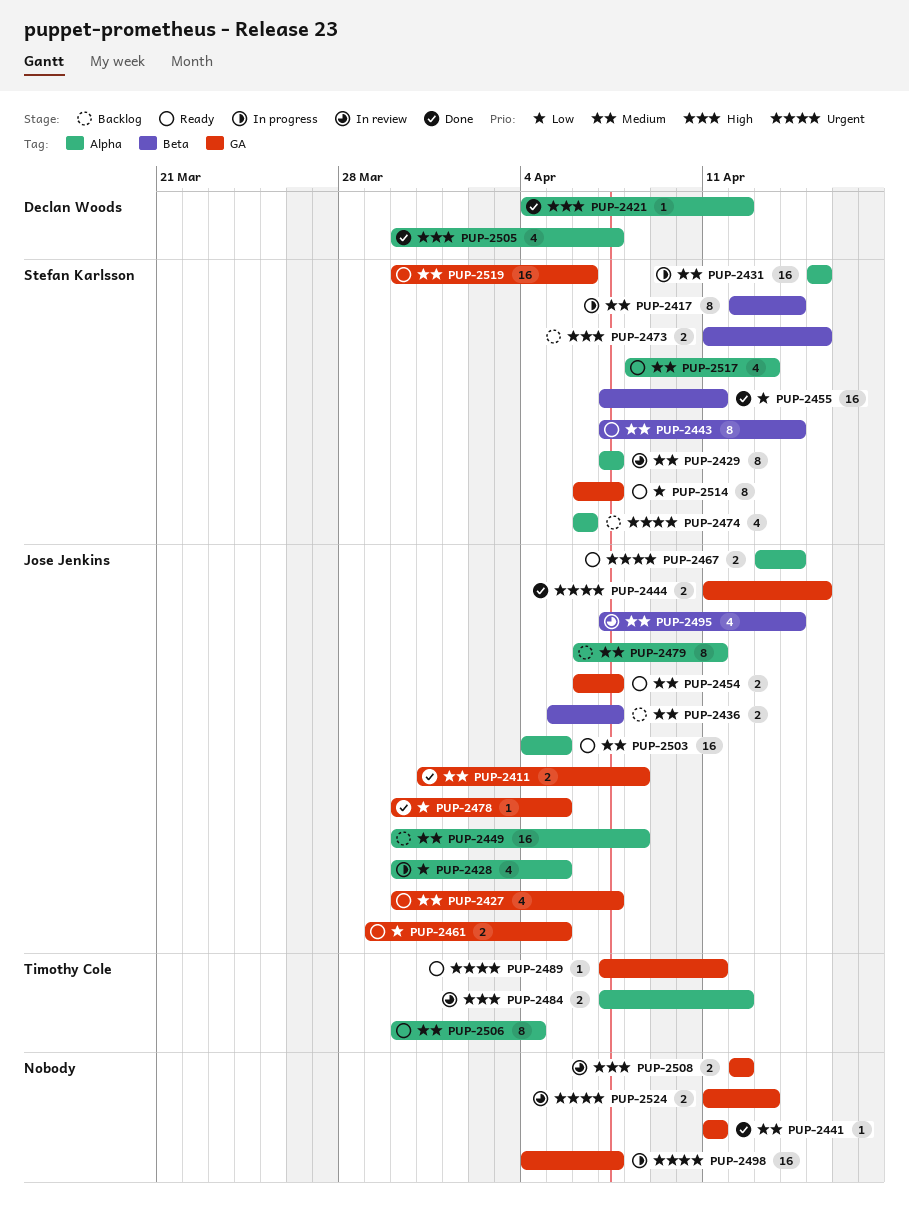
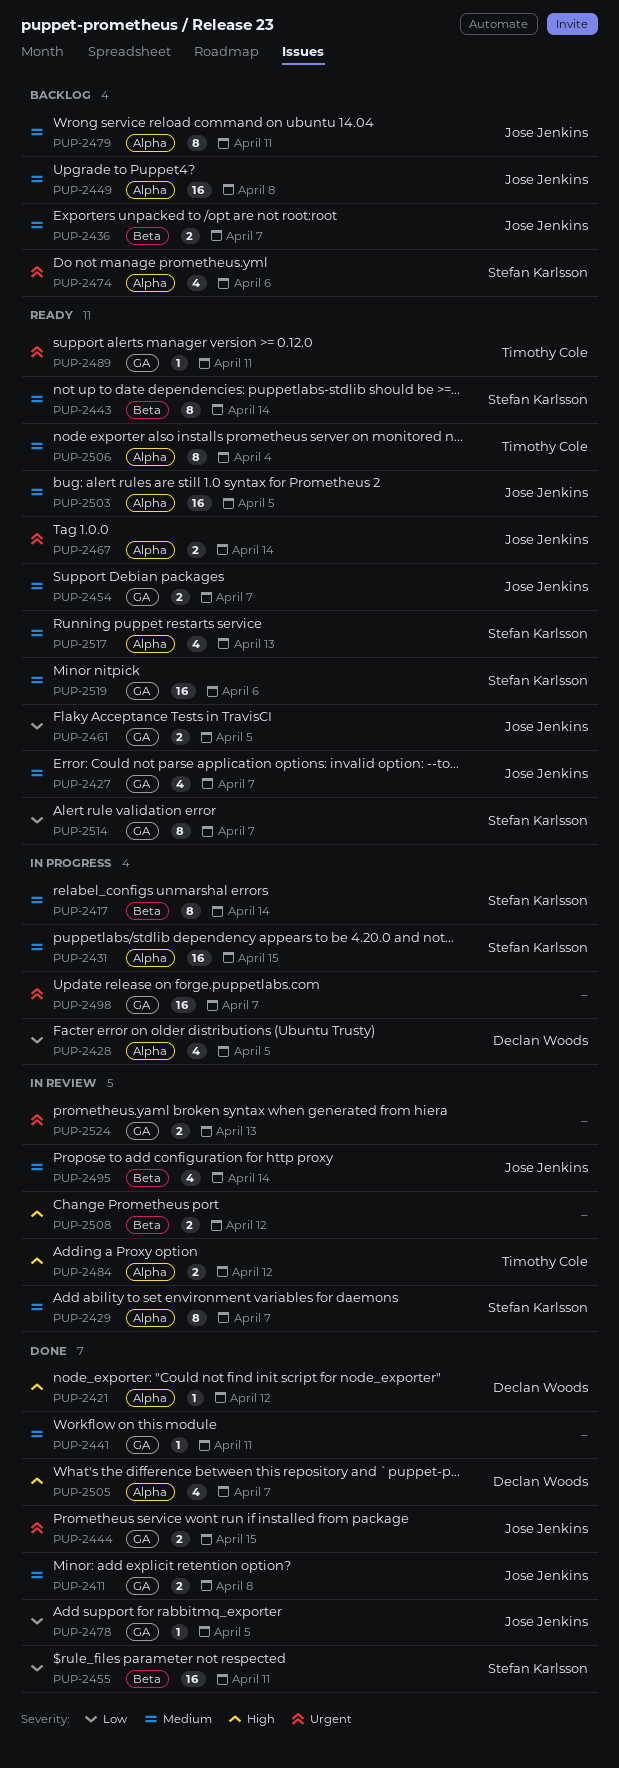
PUP-2428, owner: Jose Jenkins -> Declan Woods
PUP-2473: present -> none
PUP-2508, label: GA -> Beta

